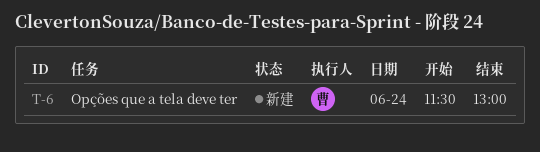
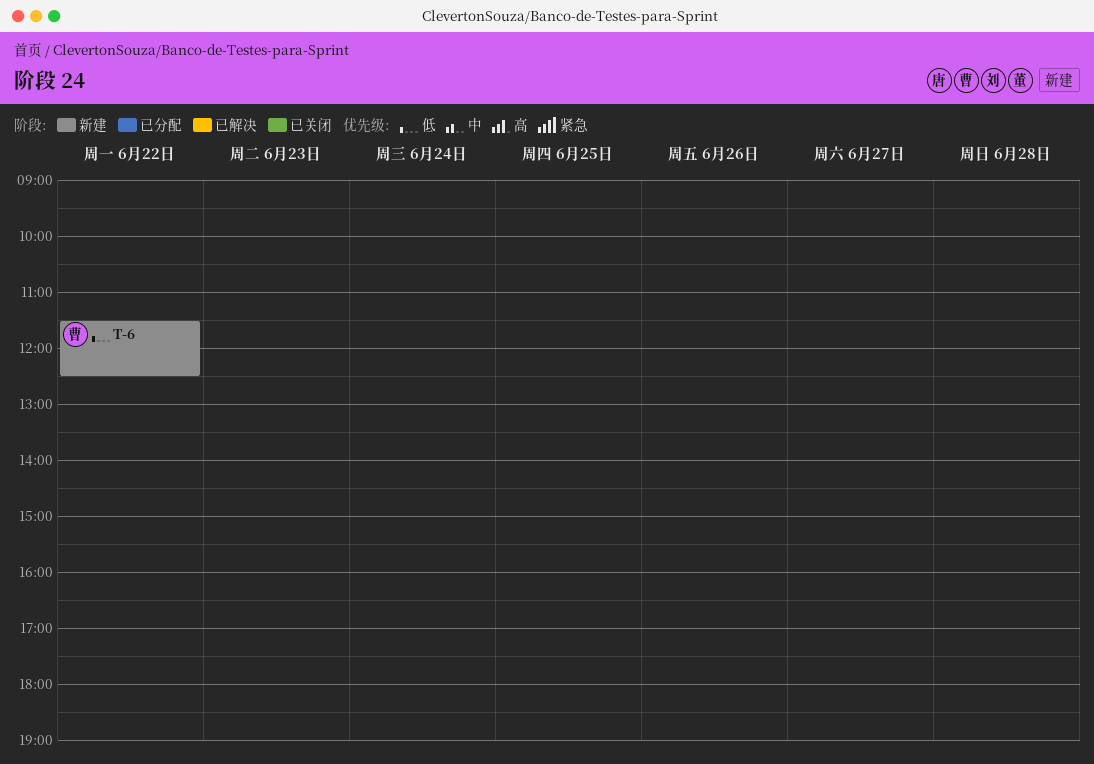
T-6, day: Jun 24 -> Jun 22
T-6, ends: 13:00 -> 12:30

